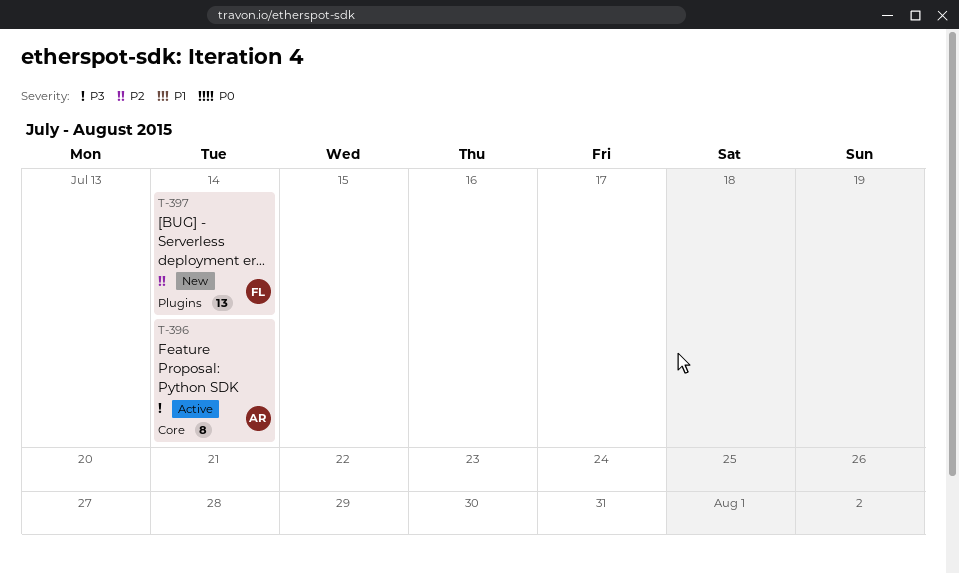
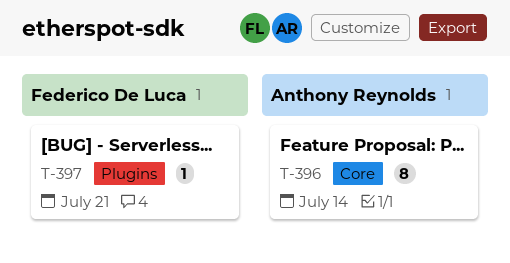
T-397, estimate: 13 -> 1
T-397, due: Jul 14 -> Jul 21

